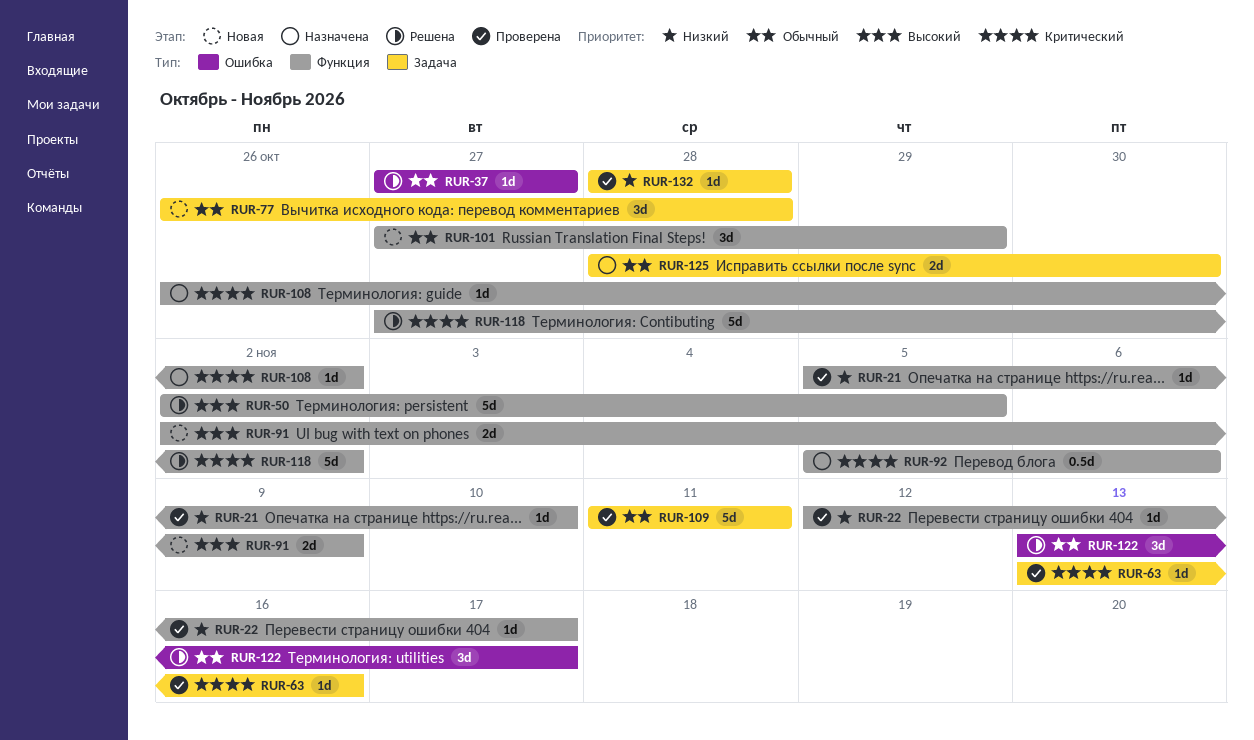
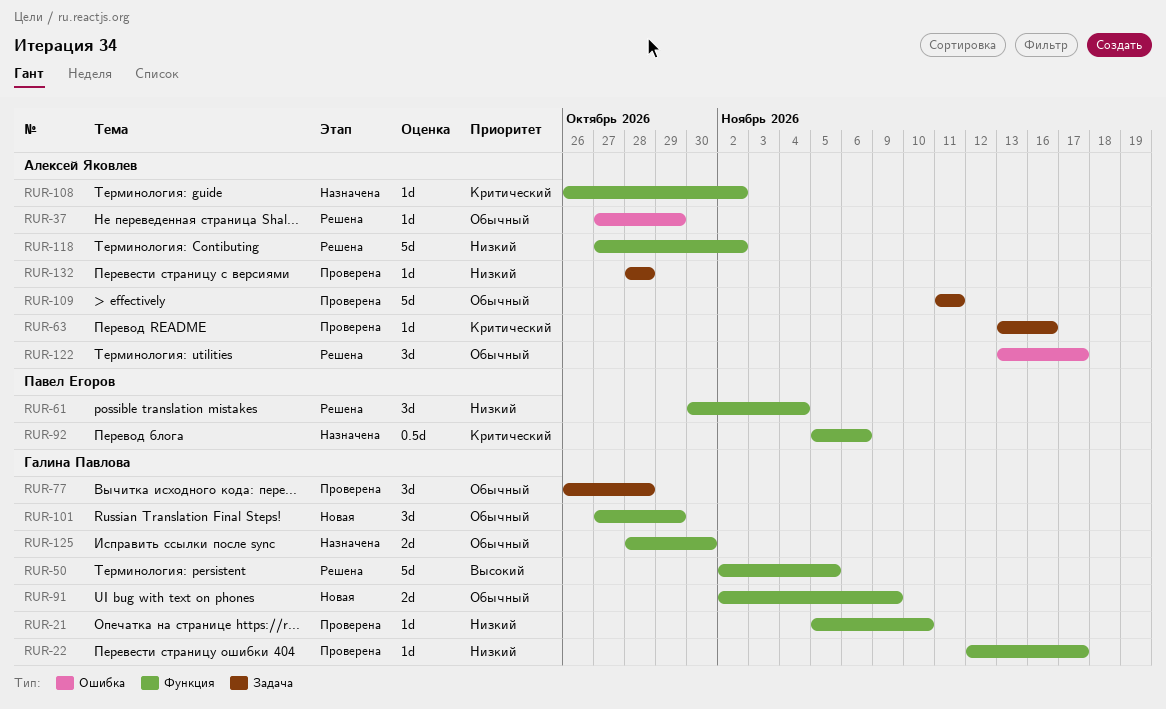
RUR-37, due: Oct 27 -> Oct 29
RUR-61: none -> present
RUR-77, status: Новая -> Проверена
RUR-91, priority: Высокий -> Обычный
RUR-118, priority: Критический -> Низкий
RUR-125, label: Задача -> Функция

